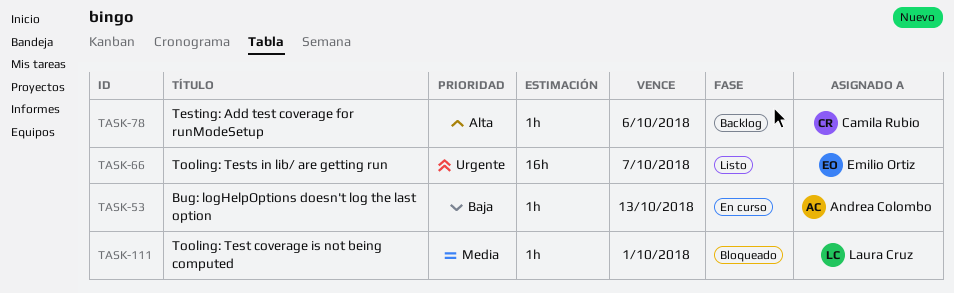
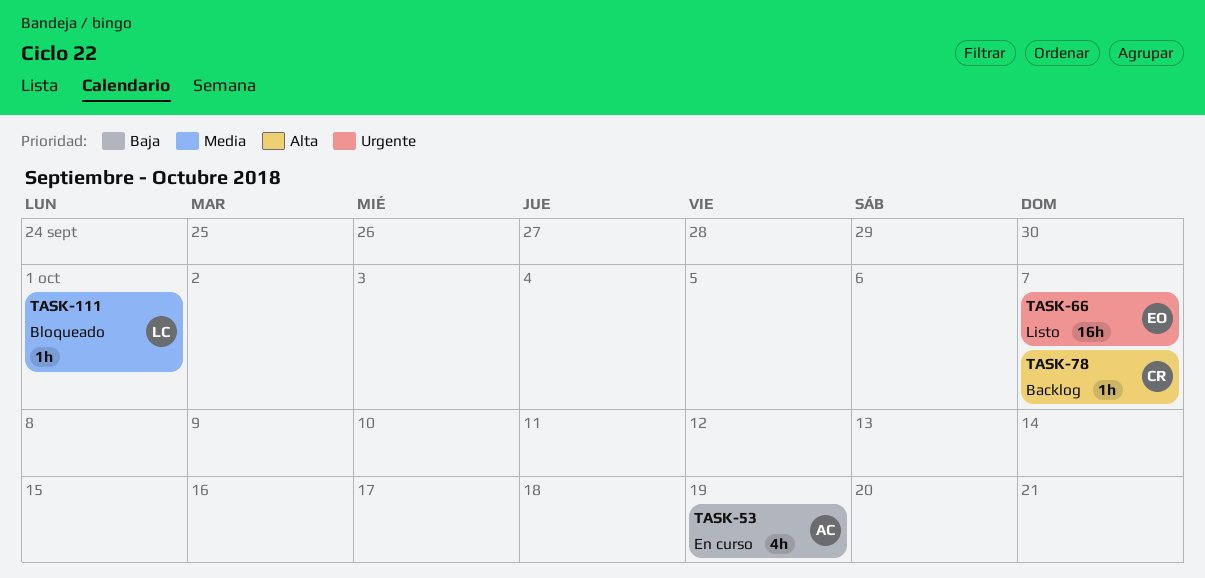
TASK-53, estimate: 1h -> 4h
TASK-53, due: Oct 13 -> Oct 19
TASK-78, due: Oct 6 -> Oct 7

